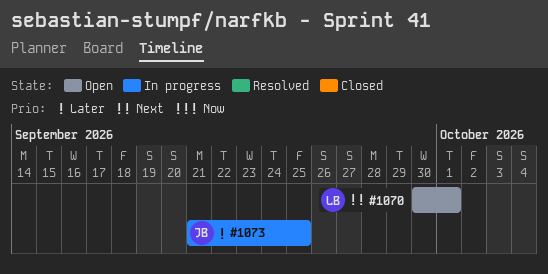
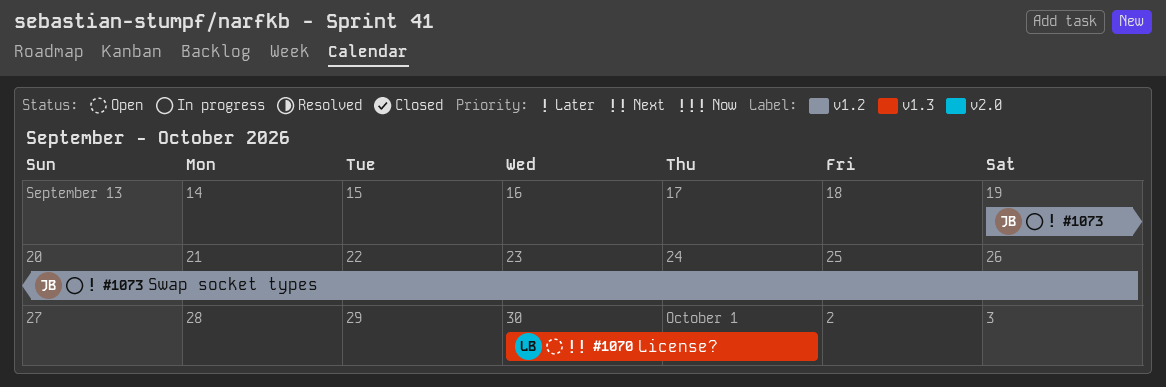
#1073, start: Sep 21 -> Sep 19
#1073, due: Sep 25 -> Sep 26

